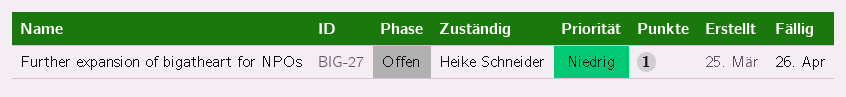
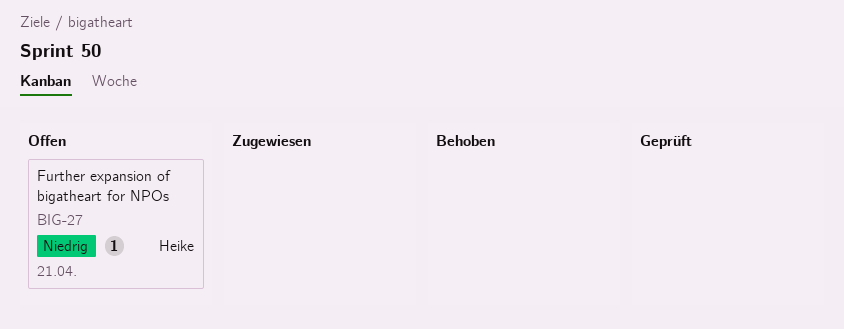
BIG-27, due: Apr 26 -> Apr 21

